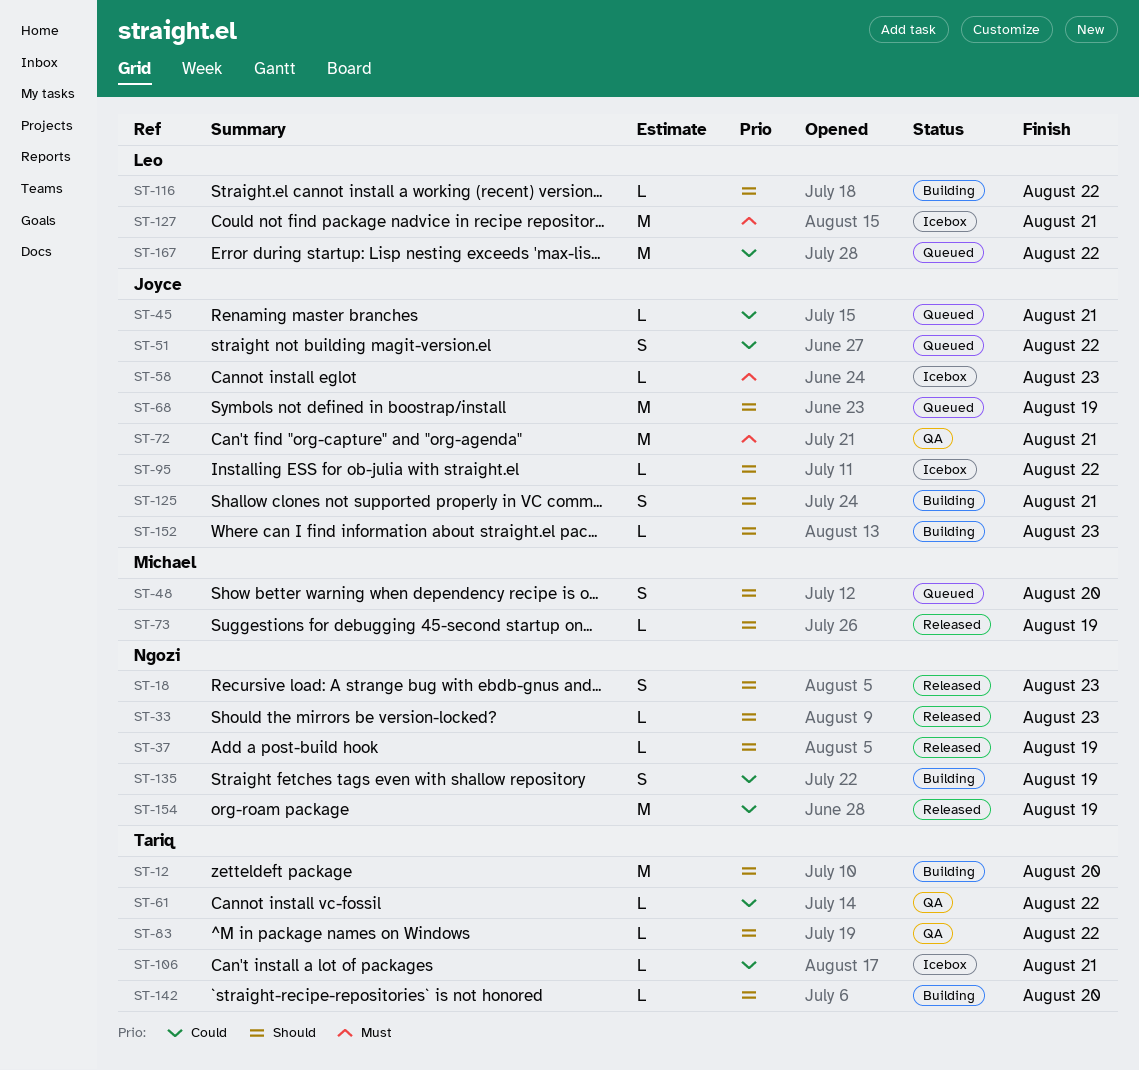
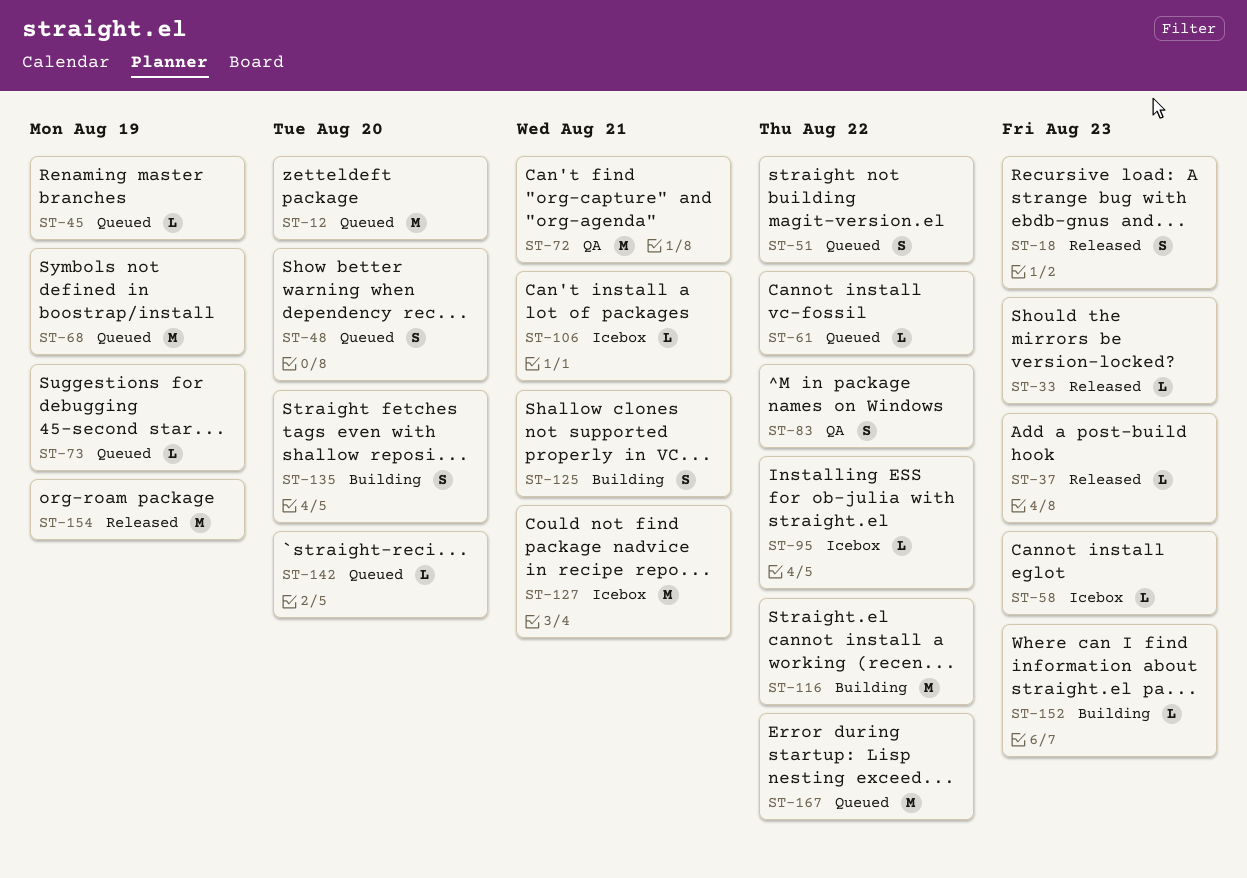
ST-12, status: Building -> Queued
ST-37, due: Aug 19 -> Aug 23
ST-45, due: Aug 21 -> Aug 19
ST-61, status: QA -> Queued
ST-73, status: Released -> Queued
ST-83, estimate: L -> S
ST-116, estimate: L -> M
ST-135, due: Aug 19 -> Aug 20
ST-142, status: Building -> Queued

